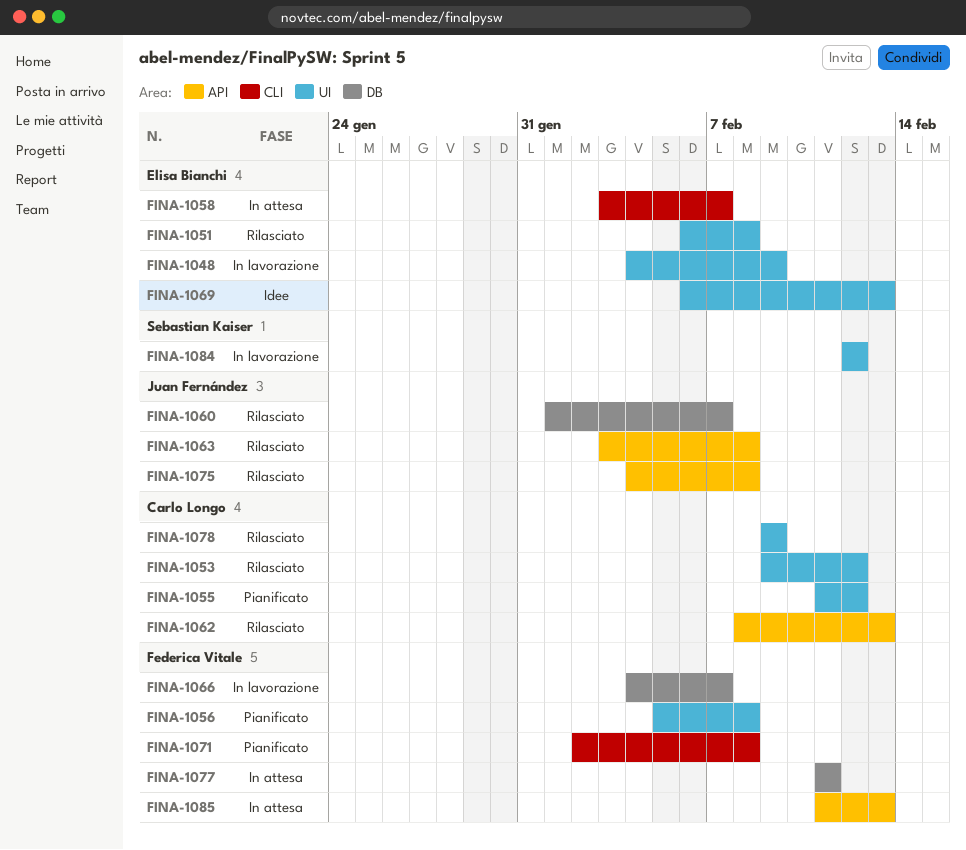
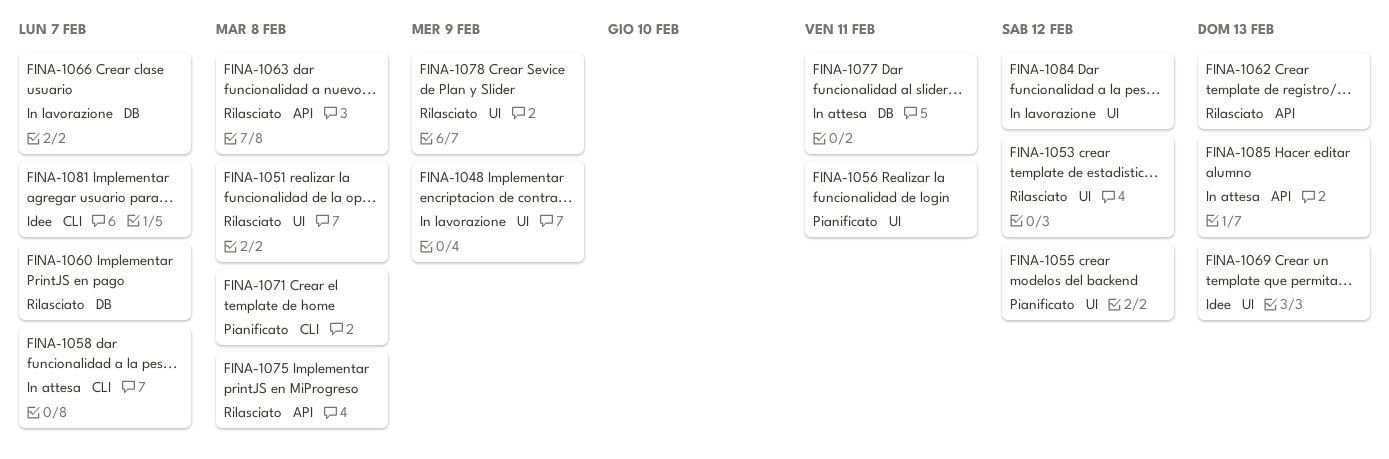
FINA-1056, due: Feb 8 -> Feb 11
FINA-1081: none -> present

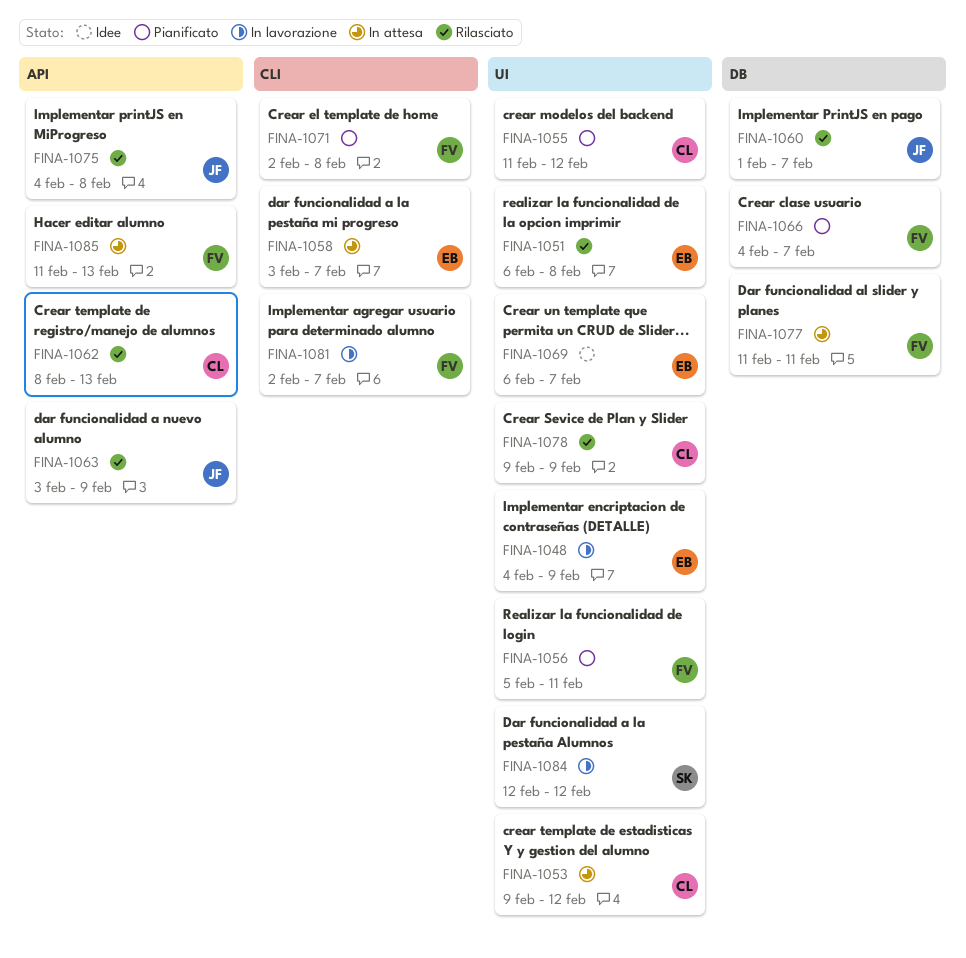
FINA-1053, status: Rilasciato -> In attesa
FINA-1063, due: Feb 8 -> Feb 9
FINA-1066, status: In lavorazione -> Pianificato
FINA-1069, due: Feb 13 -> Feb 7
FINA-1081, status: Idee -> In lavorazione

